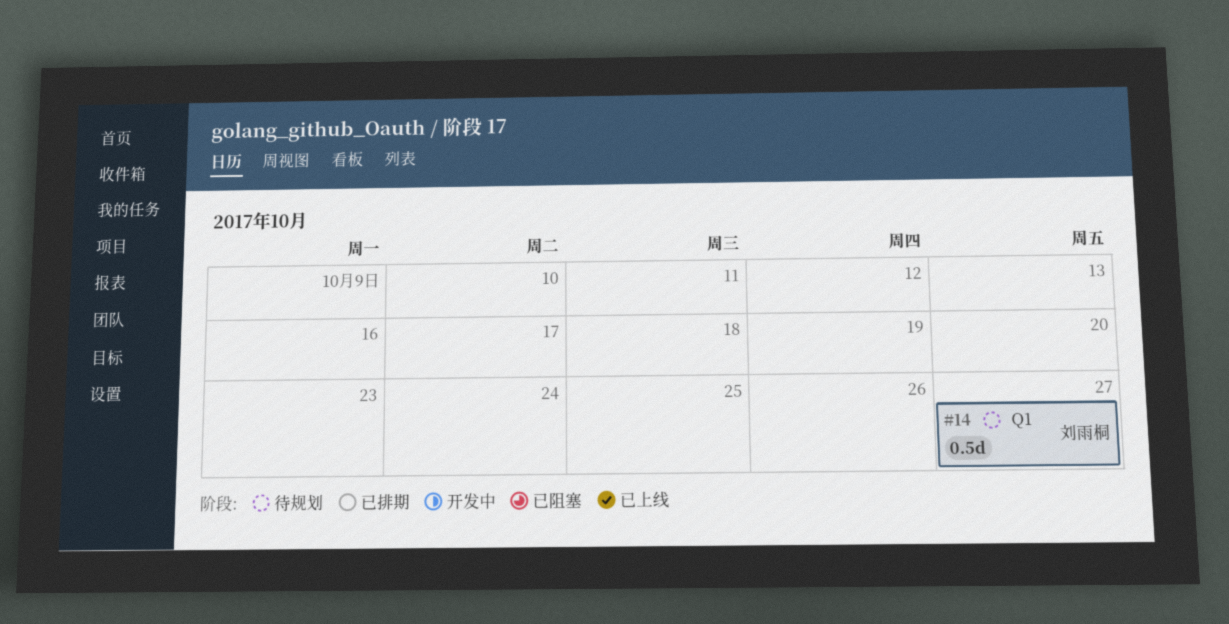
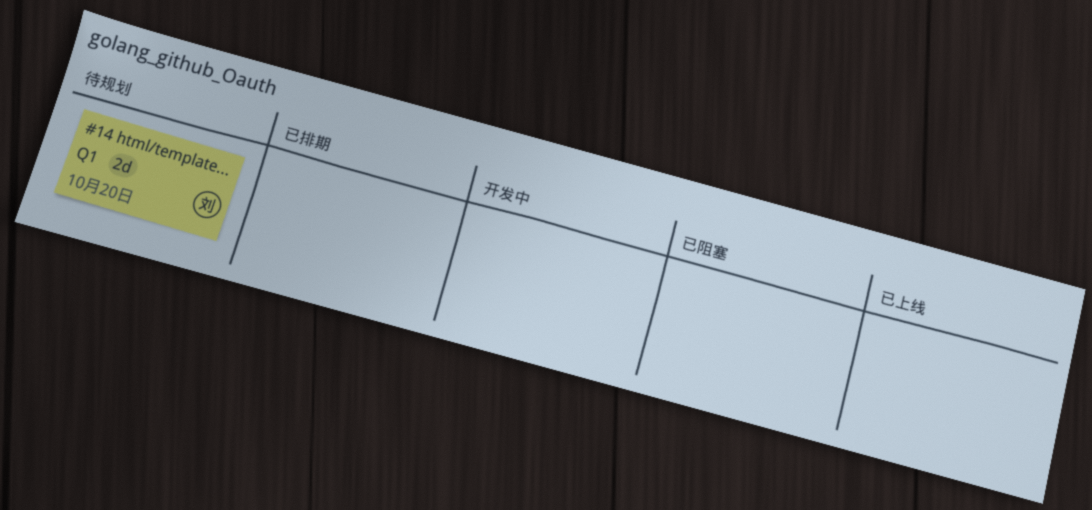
#14, estimate: 0.5d -> 2d
#14, due: Oct 27 -> Oct 20

